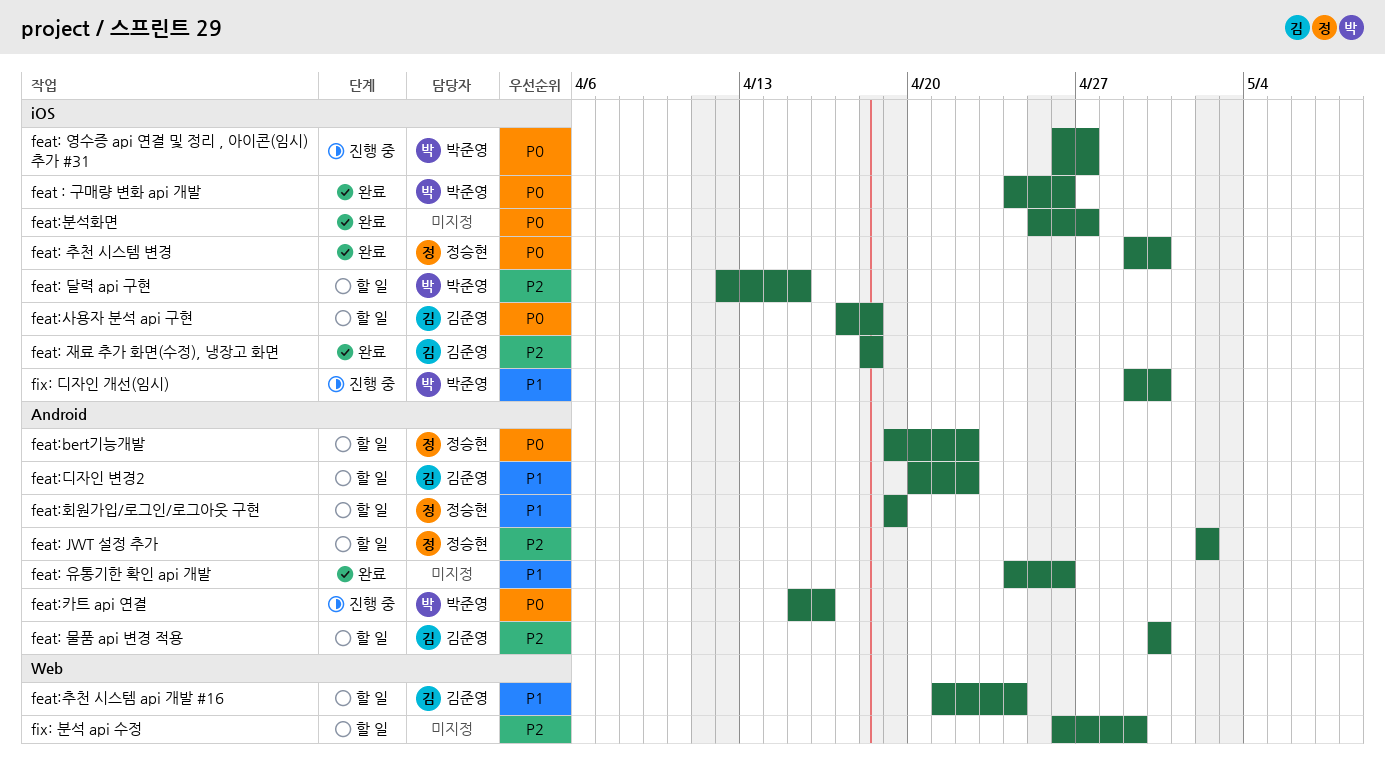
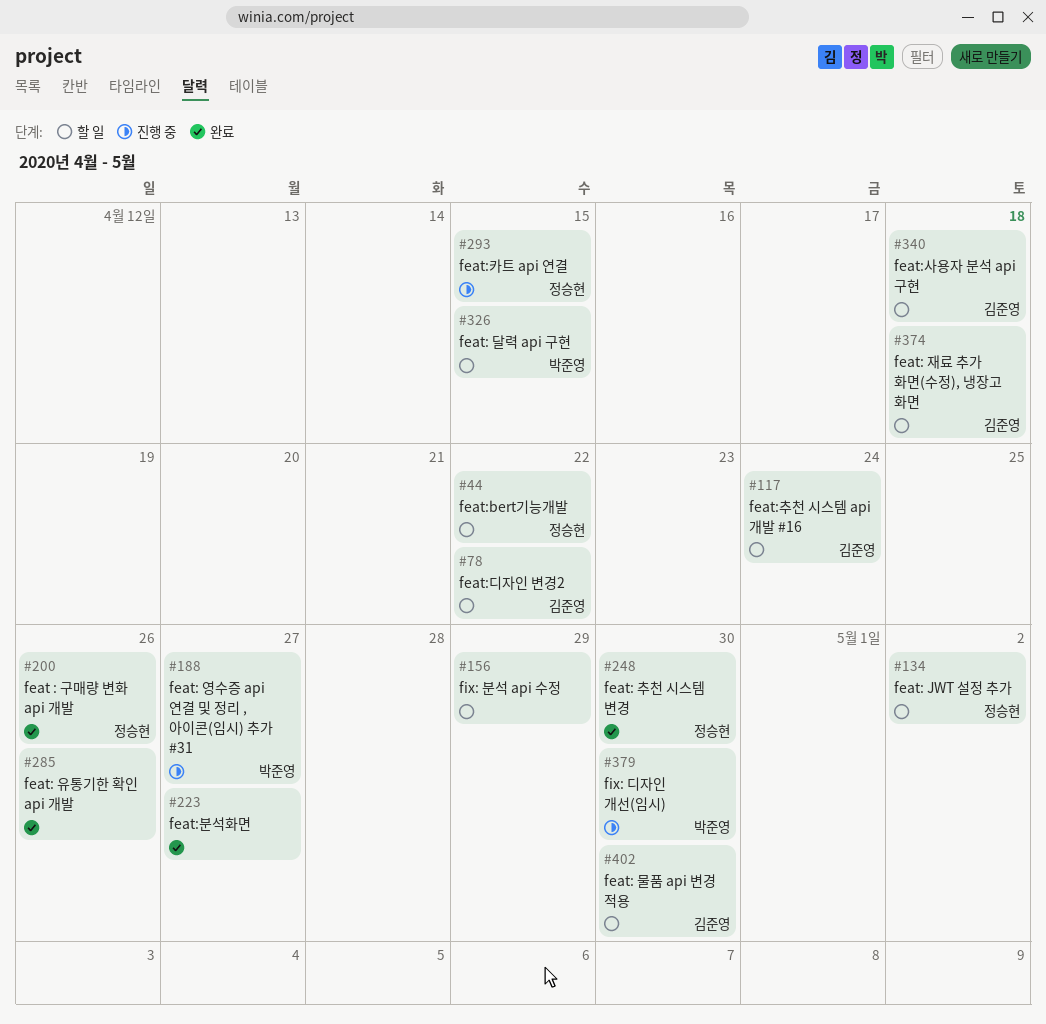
feat : 구매량 변화 api 개발, owner: 박준영 -> 정승현
feat: 재료 추가 화면(수정), 냉장고 화면, status: 완료 -> 할 일
feat:카트 api 연결, owner: 박준영 -> 정승현
feat:카트 api 연결, due: Apr 16 -> Apr 15
feat:회원가입/로그인/로그아웃 구현: present -> none

